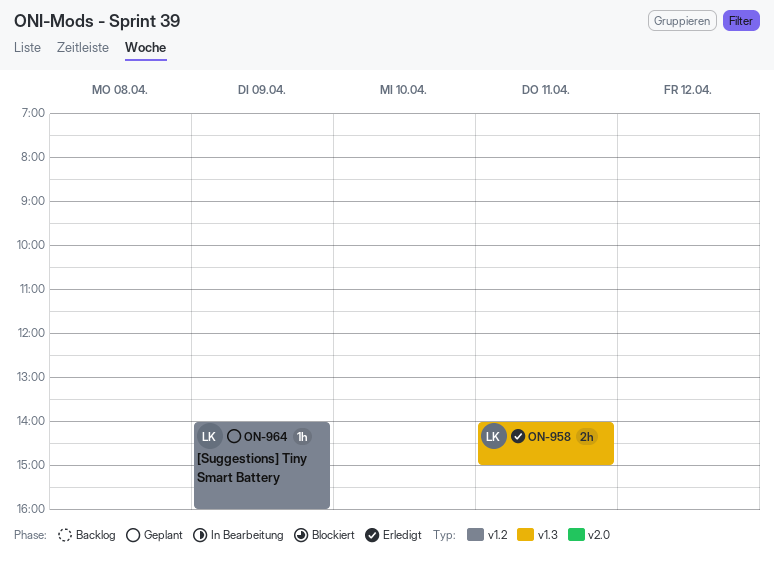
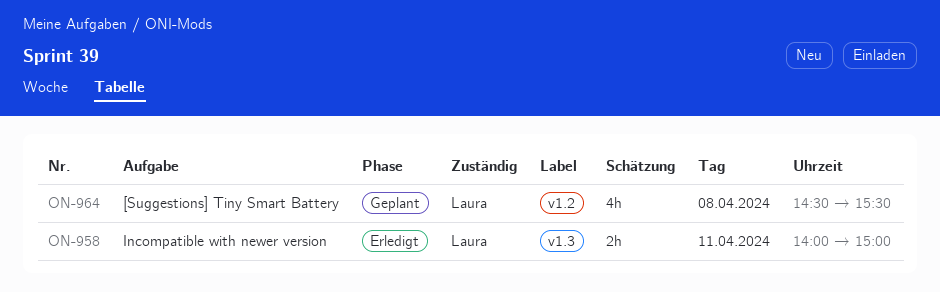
ON-964, estimate: 1h -> 4h
ON-964, day: Apr 9 -> Apr 8
ON-964, begins: 14:00 -> 14:30
ON-964, ends: 16:00 -> 15:30

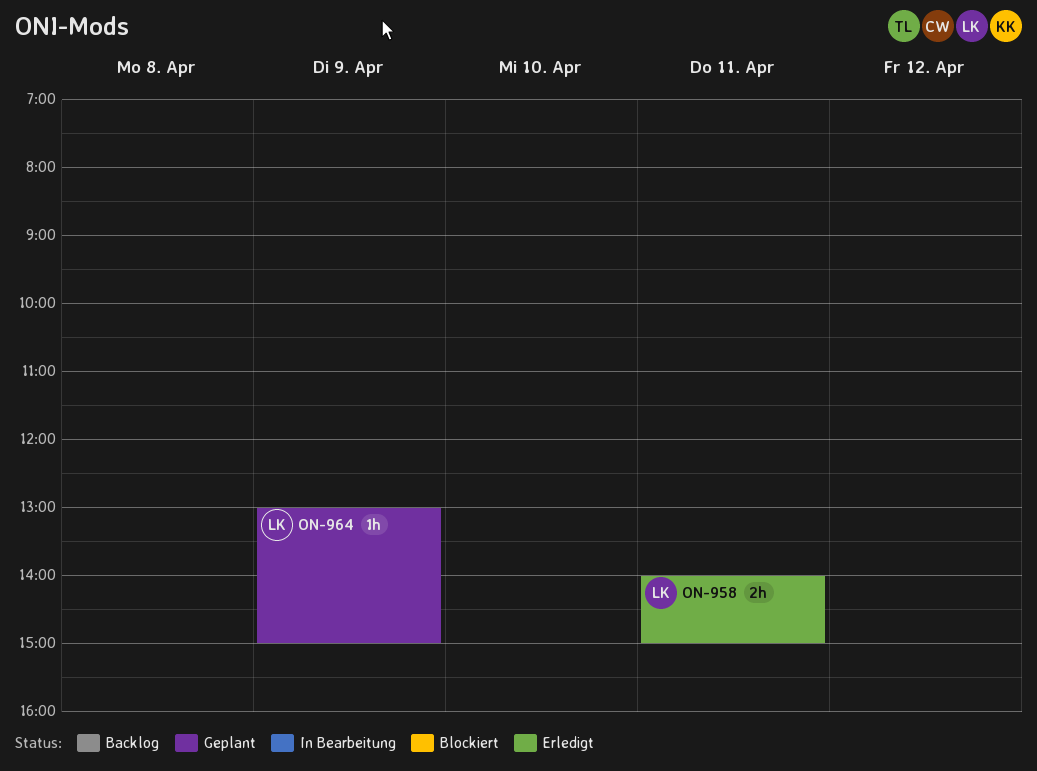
ON-964, estimate: 4h -> 1h
ON-964, day: Apr 8 -> Apr 9
ON-964, begins: 14:30 -> 13:00
ON-964, ends: 15:30 -> 15:00

